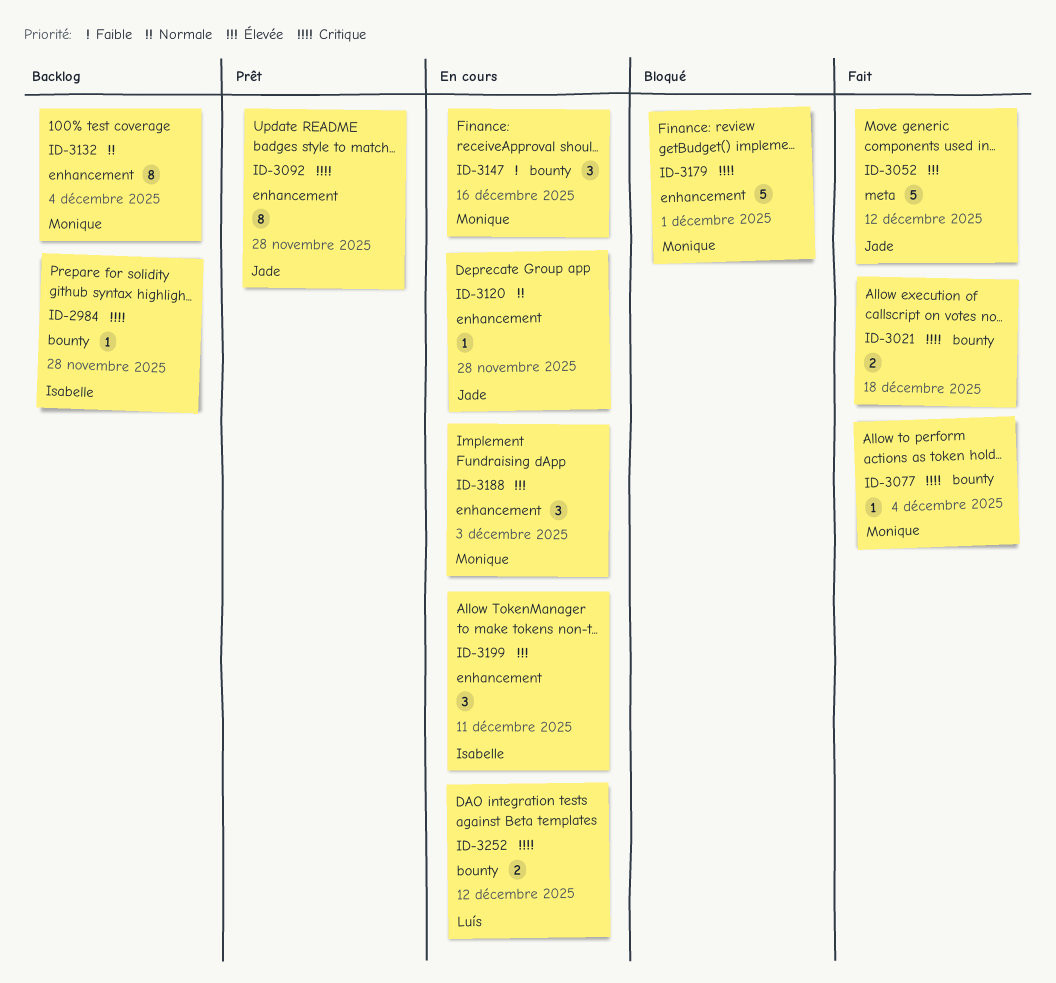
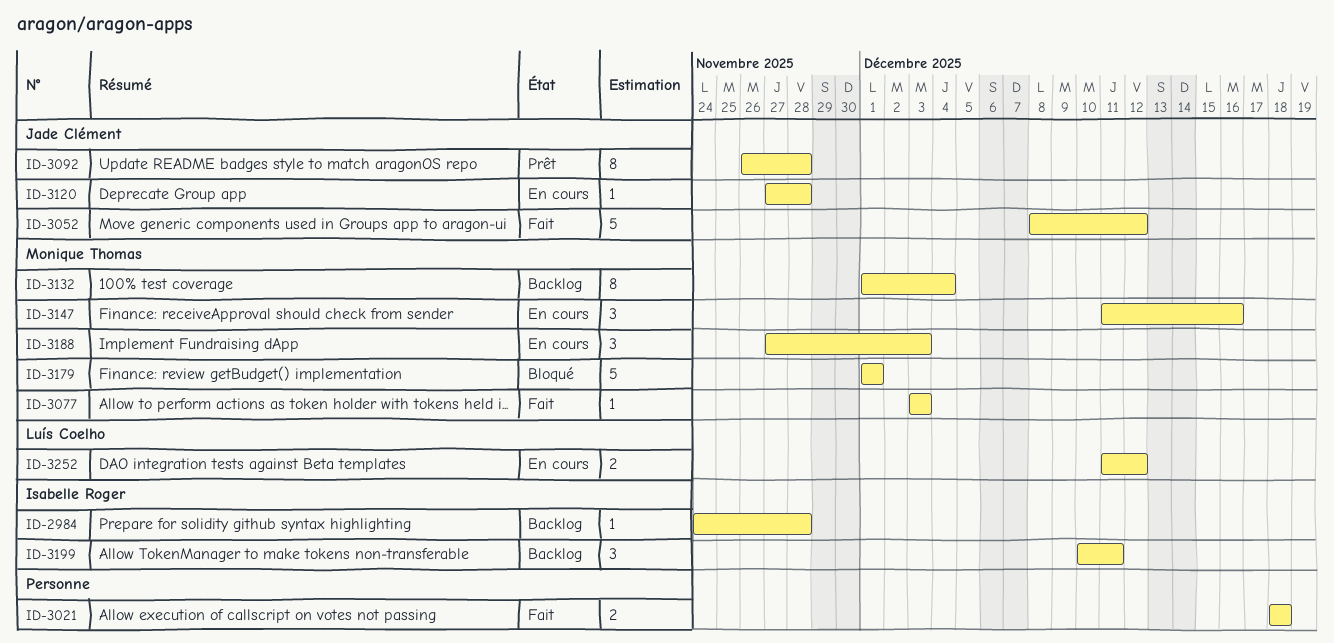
ID-3077, due: Dec 4 -> Dec 3
ID-3199, status: En cours -> Backlog

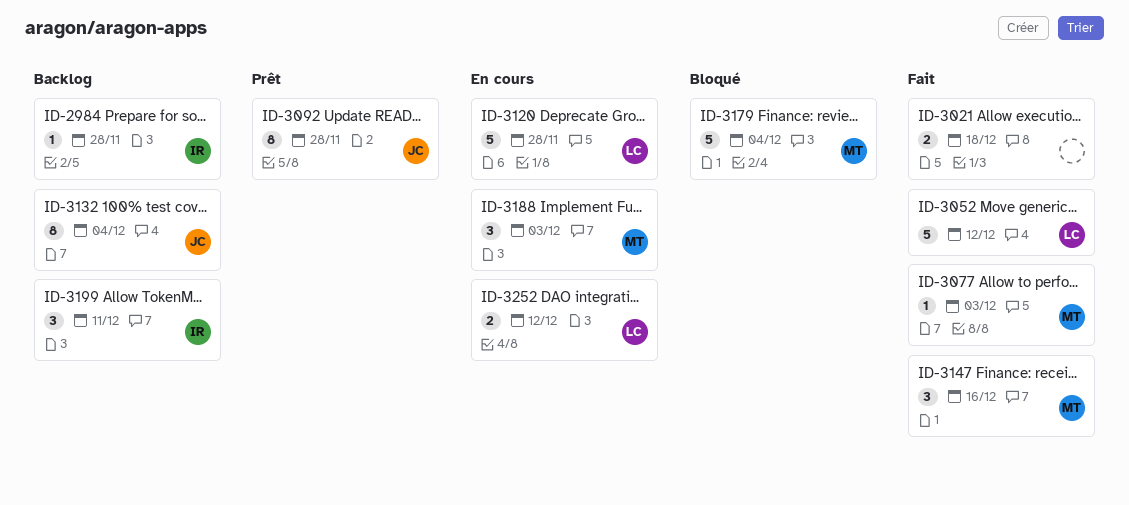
ID-3052, owner: Jade Clément -> Luís Coelho
ID-3120, owner: Jade Clément -> Luís Coelho
ID-3120, estimate: 1 -> 5
ID-3132, owner: Monique Thomas -> Jade Clément
ID-3147, status: En cours -> Fait
ID-3179, due: Dec 1 -> Dec 4

